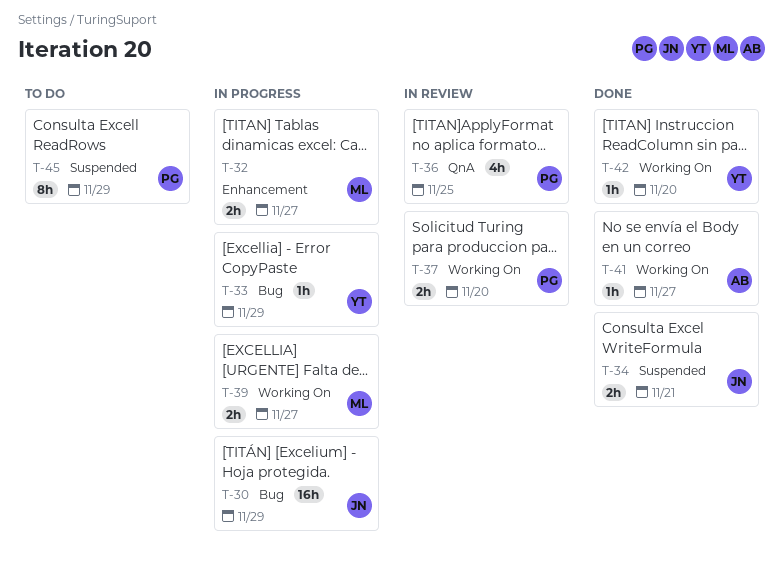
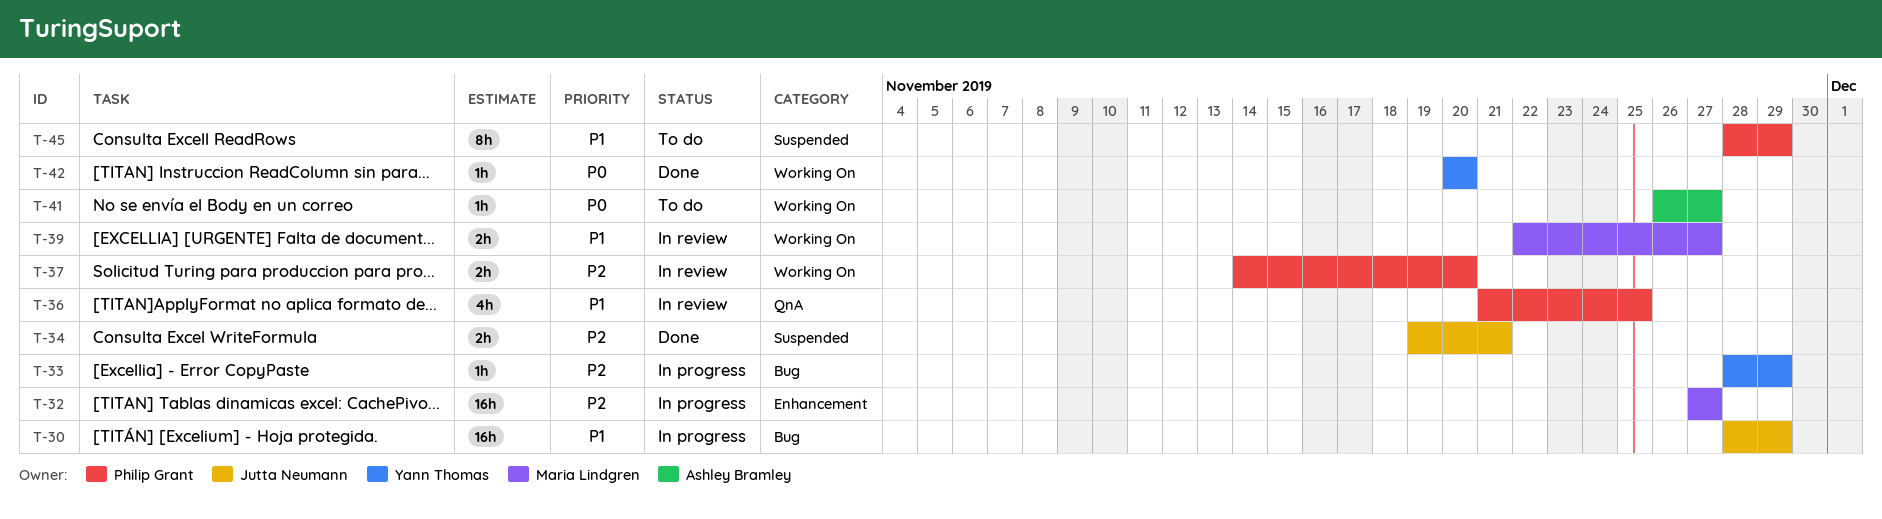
T-32, estimate: 2h -> 16h
T-39, status: In progress -> In review
T-41, status: Done -> To do

